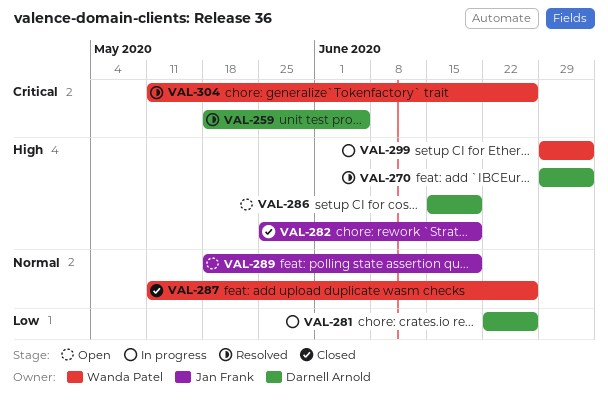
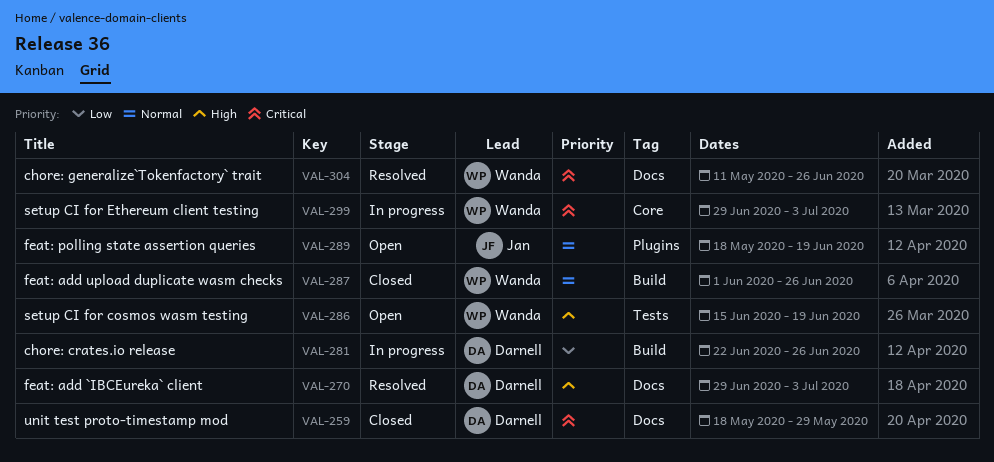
VAL-259, status: Resolved -> Closed
VAL-259, due: Jun 5 -> May 29
VAL-282: present -> none
VAL-286, owner: Darnell Arnold -> Wanda Patel
VAL-287, start: May 11 -> Jun 1
VAL-299, priority: High -> Critical

